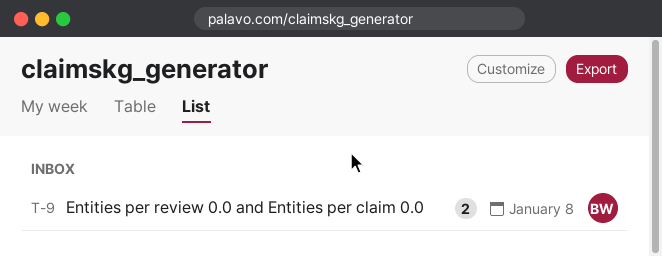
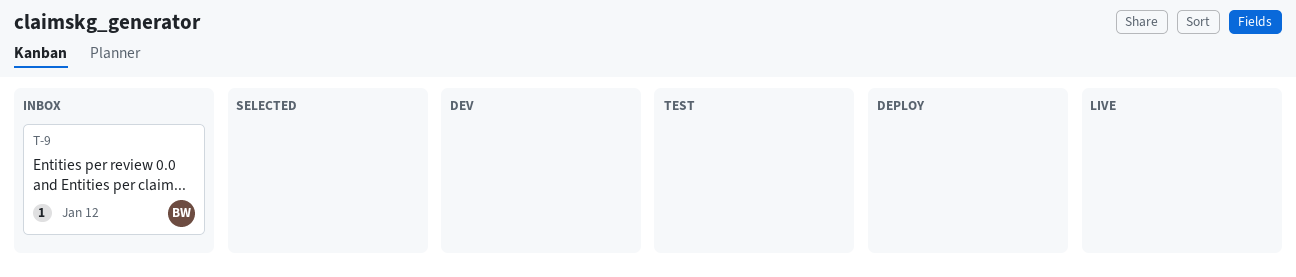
T-9, estimate: 2 -> 1
T-9, due: Jan 8 -> Jan 12

